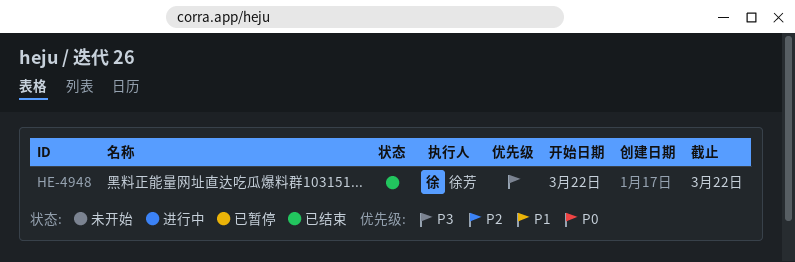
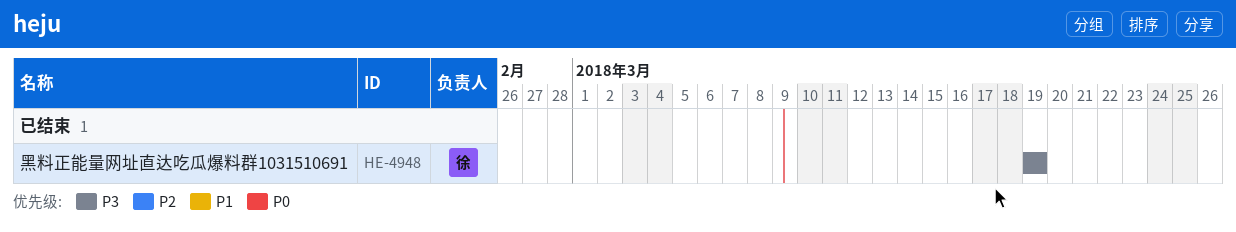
HE-4948, start: Mar 22 -> Mar 19
HE-4948, due: Mar 22 -> Mar 19

